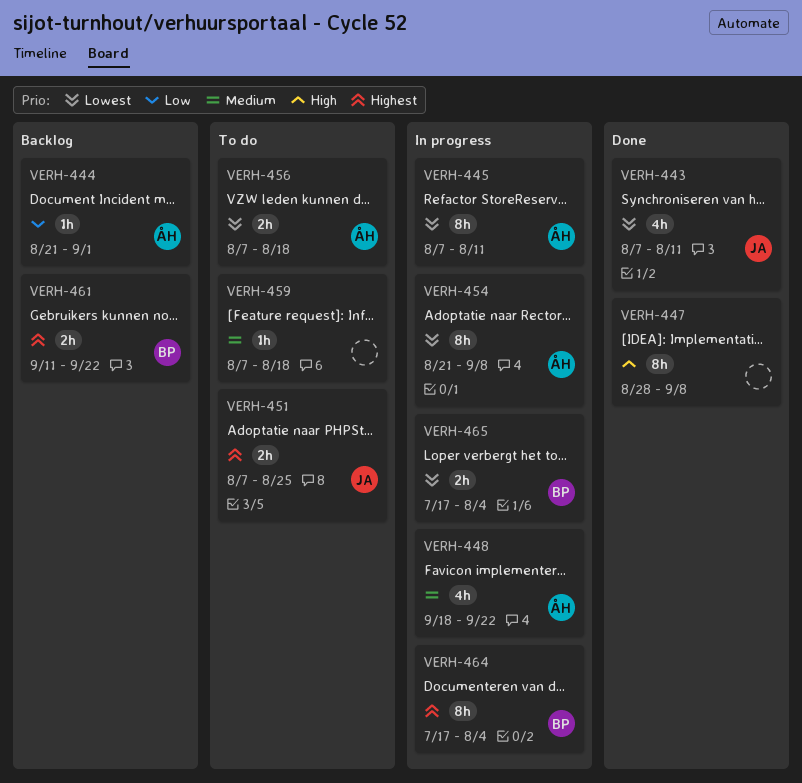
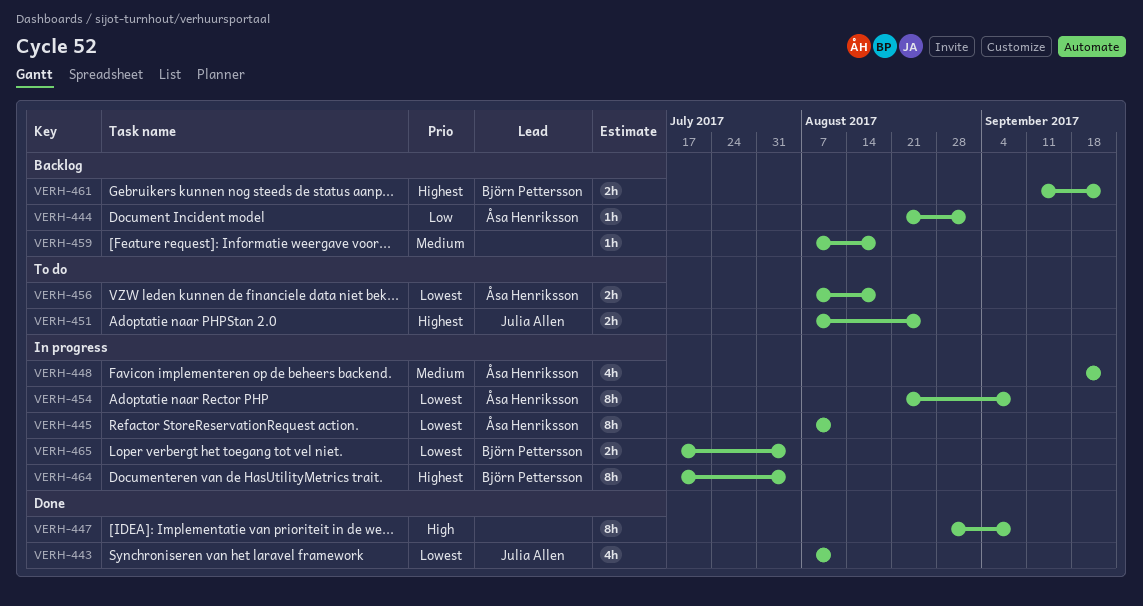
VERH-459, status: To do -> Backlog

